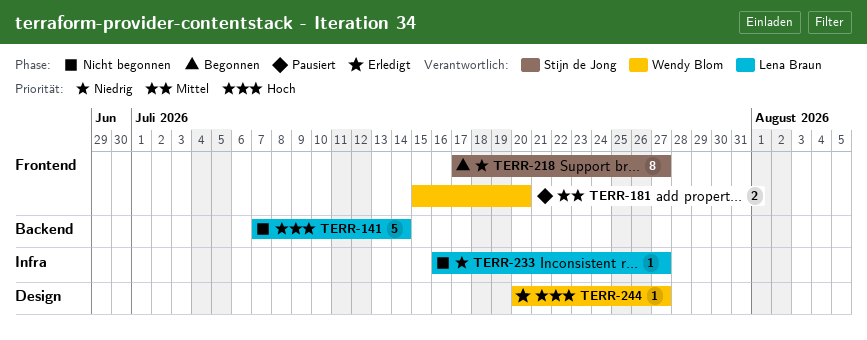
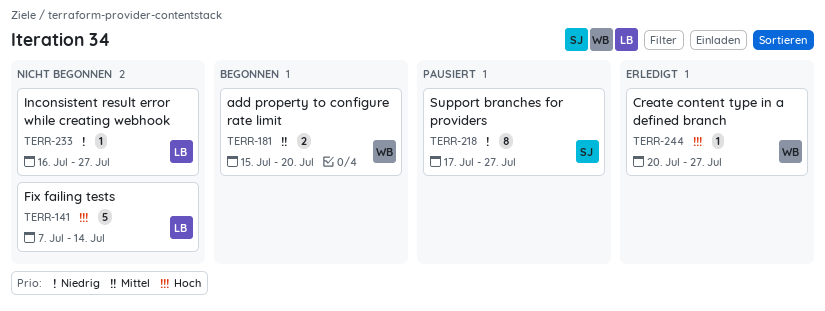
TERR-181, status: Pausiert -> Begonnen
TERR-218, status: Begonnen -> Pausiert

